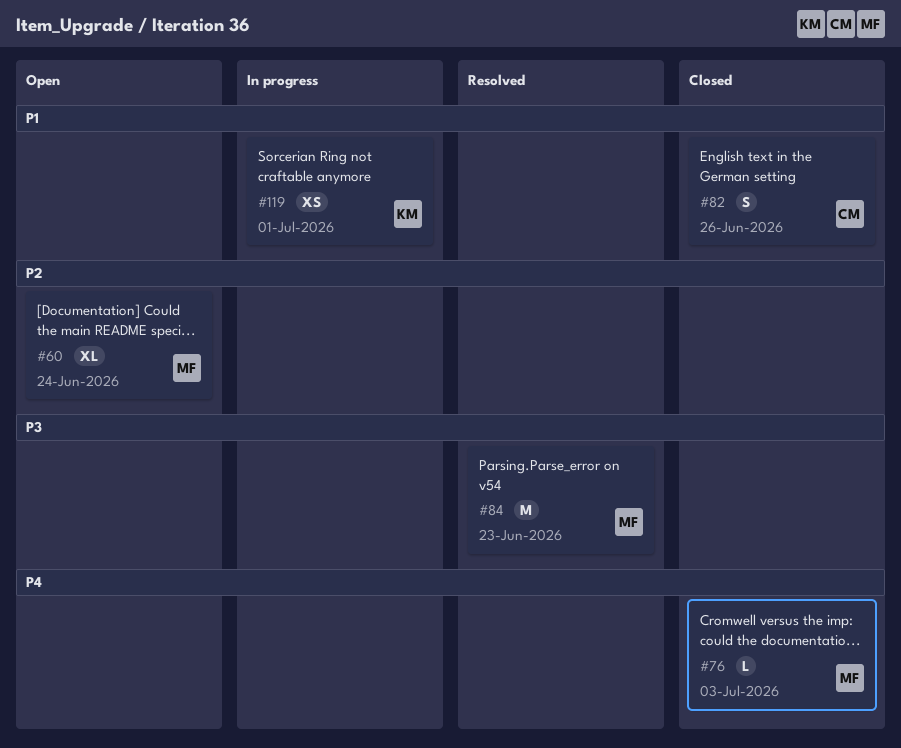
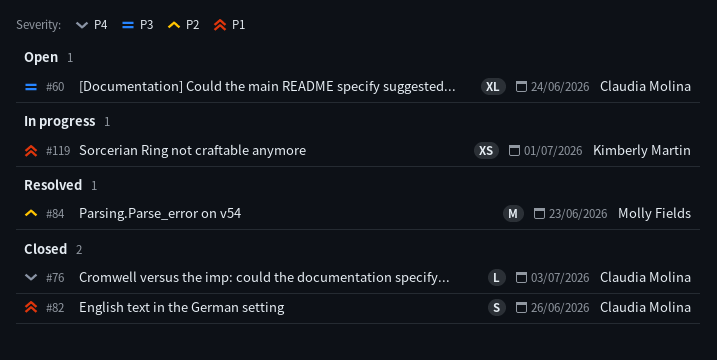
#60, owner: Molly Fields -> Claudia Molina
#60, priority: P2 -> P3
#76, owner: Molly Fields -> Claudia Molina
#84, priority: P3 -> P2

